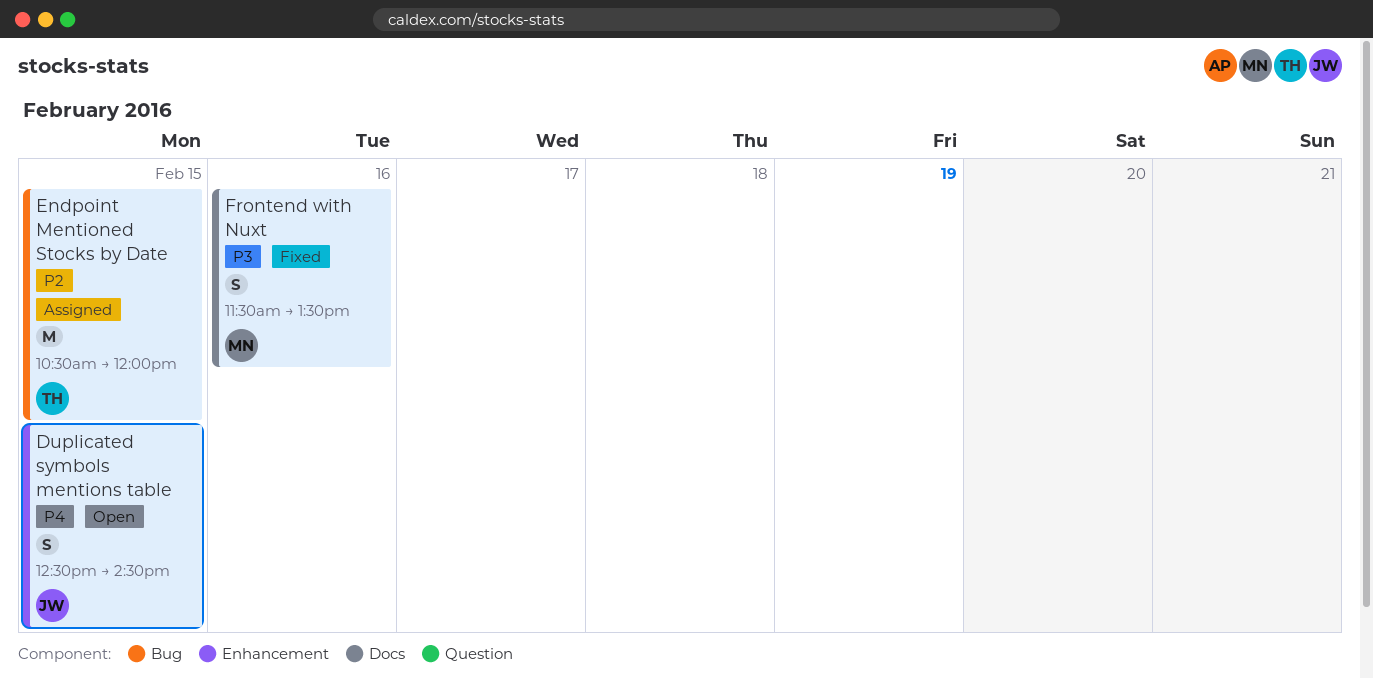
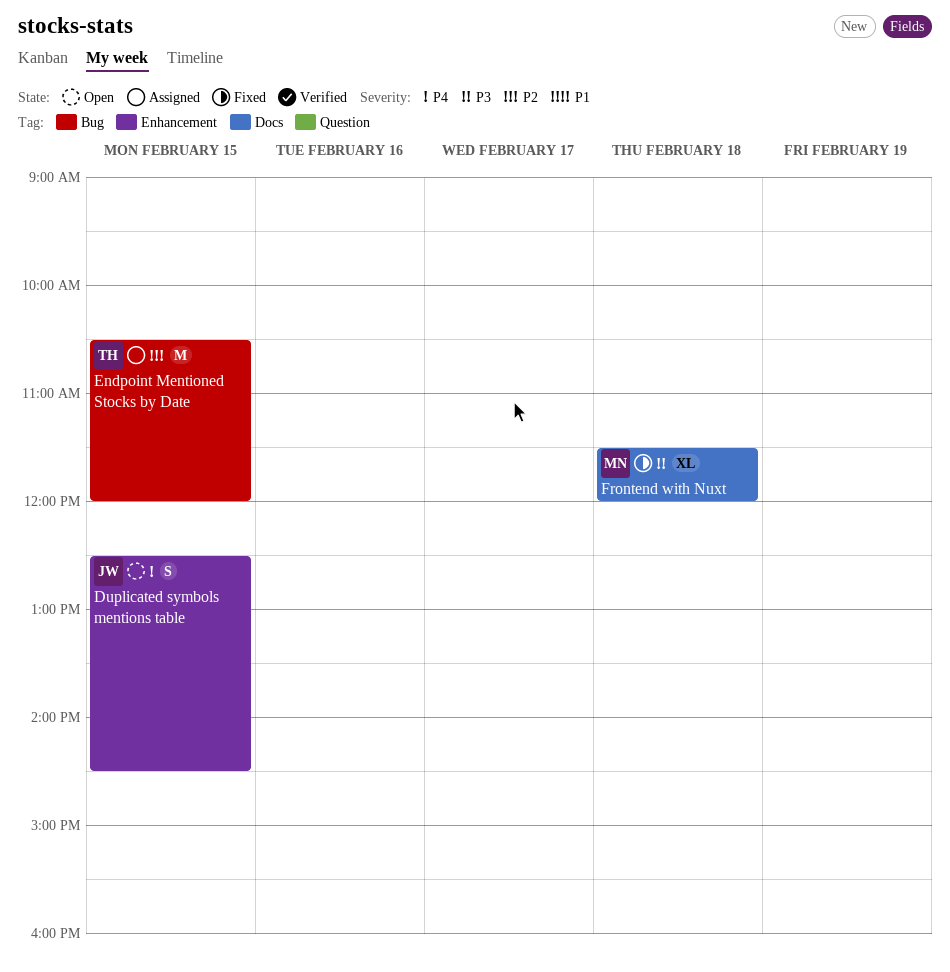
Frontend with Nuxt, estimate: S -> XL
Frontend with Nuxt, day: Feb 16 -> Feb 18
Frontend with Nuxt, ends: 13:30 -> 12:00

